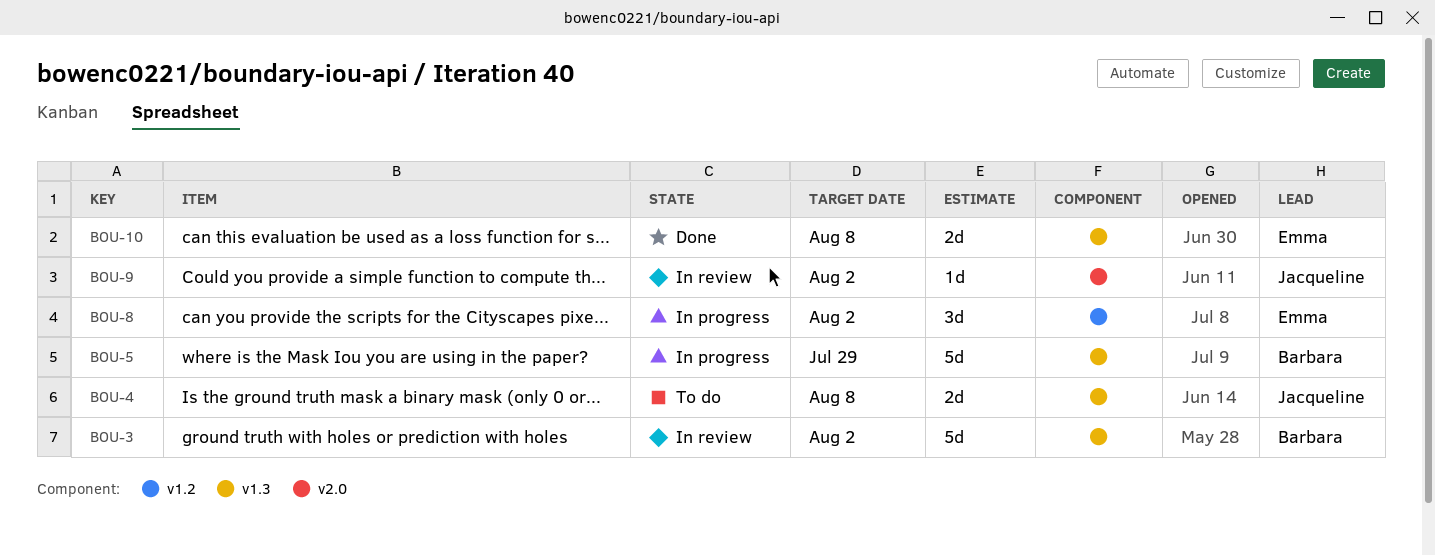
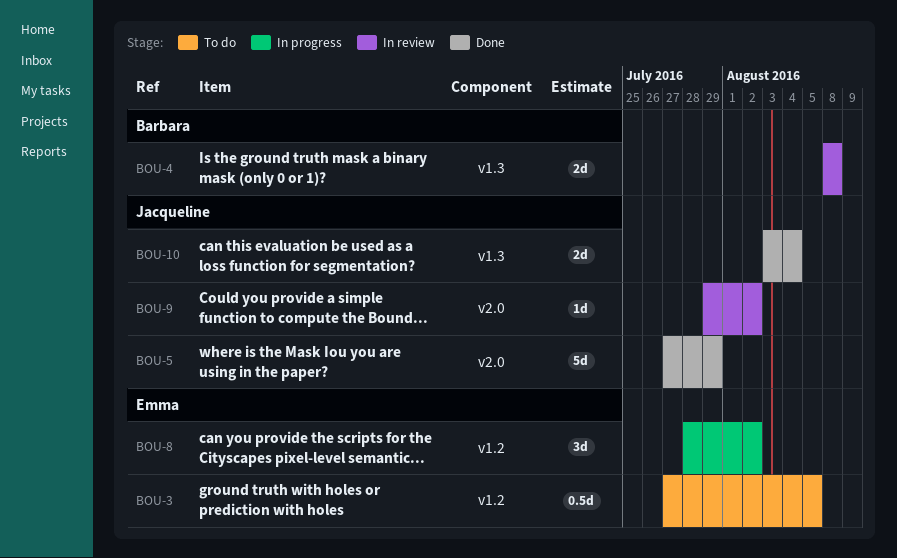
BOU-3, status: In review -> To do
BOU-3, owner: Barbara -> Emma
BOU-3, label: v1.3 -> v1.2
BOU-3, estimate: 5d -> 0.5d
BOU-3, due: Aug 2 -> Aug 5
BOU-4, status: To do -> In review
BOU-4, owner: Jacqueline -> Barbara
BOU-5, status: In progress -> Done
BOU-5, owner: Barbara -> Jacqueline
BOU-5, label: v1.3 -> v2.0
BOU-10, owner: Emma -> Jacqueline
BOU-10, due: Aug 8 -> Aug 4

